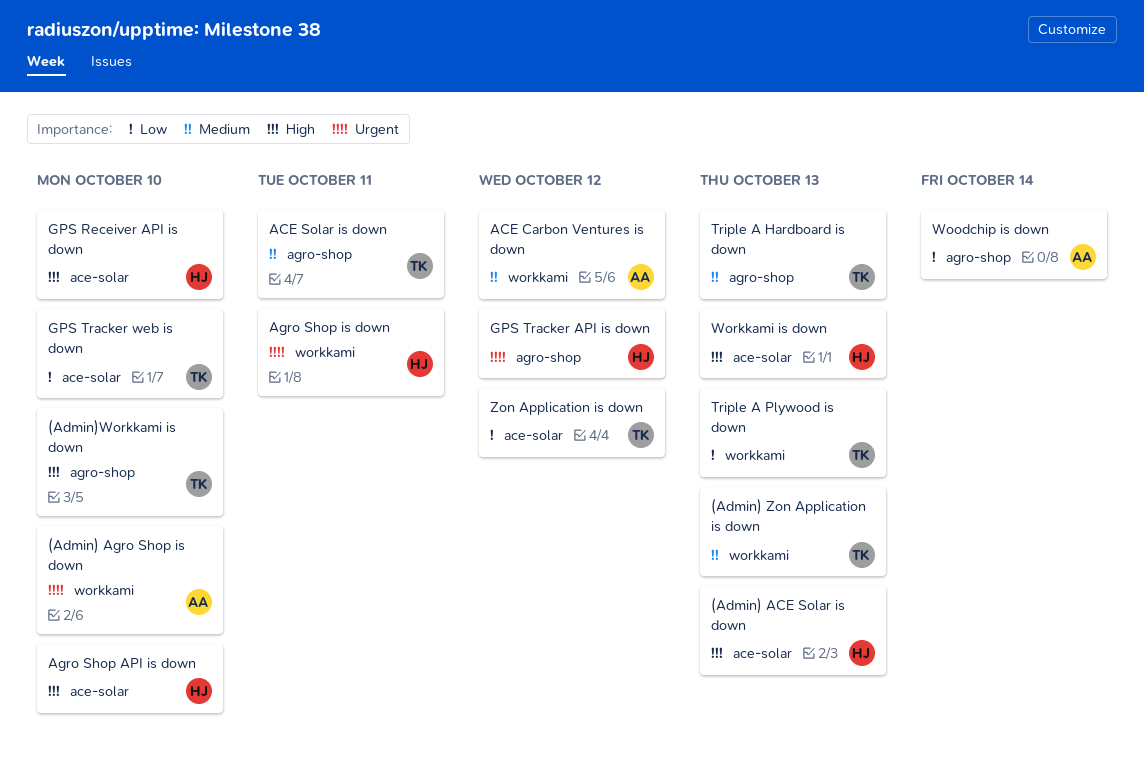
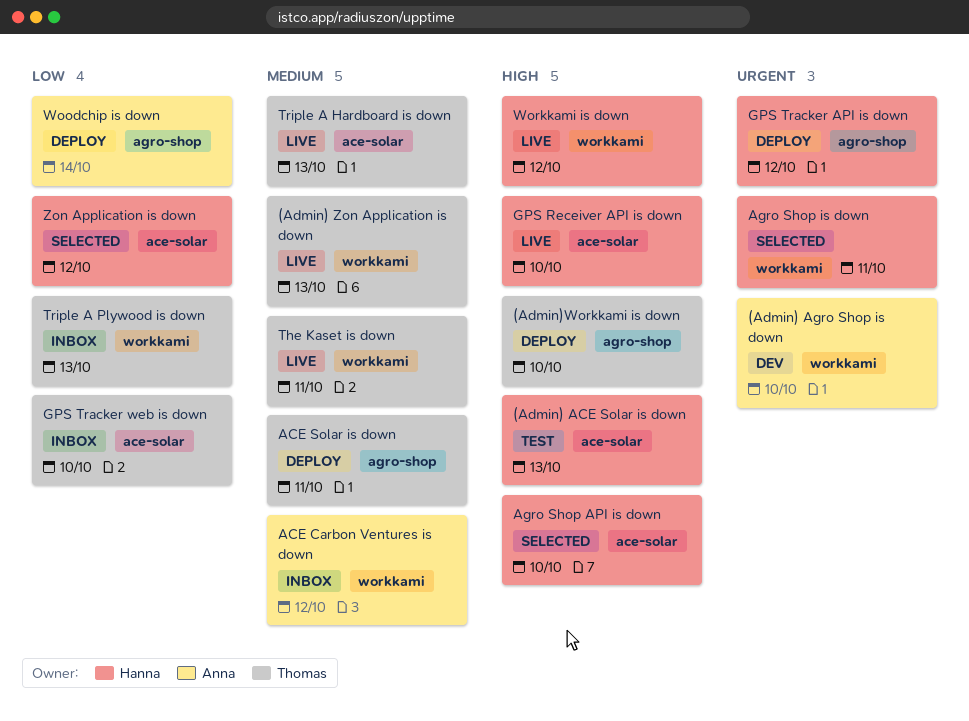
The Kaset is down: none -> present
Triple A Hardboard is down, label: agro-shop -> ace-solar
Workkami is down, label: ace-solar -> workkami
Workkami is down, due: Oct 13 -> Oct 12
Zon Application is down, owner: Thomas -> Hanna

